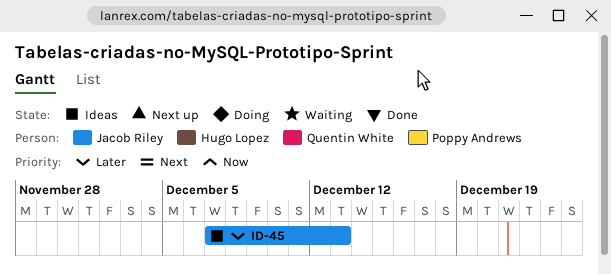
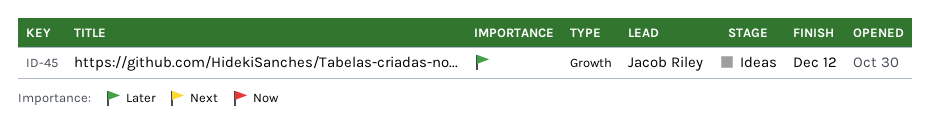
ID-45, due: Dec 13 -> Dec 12

